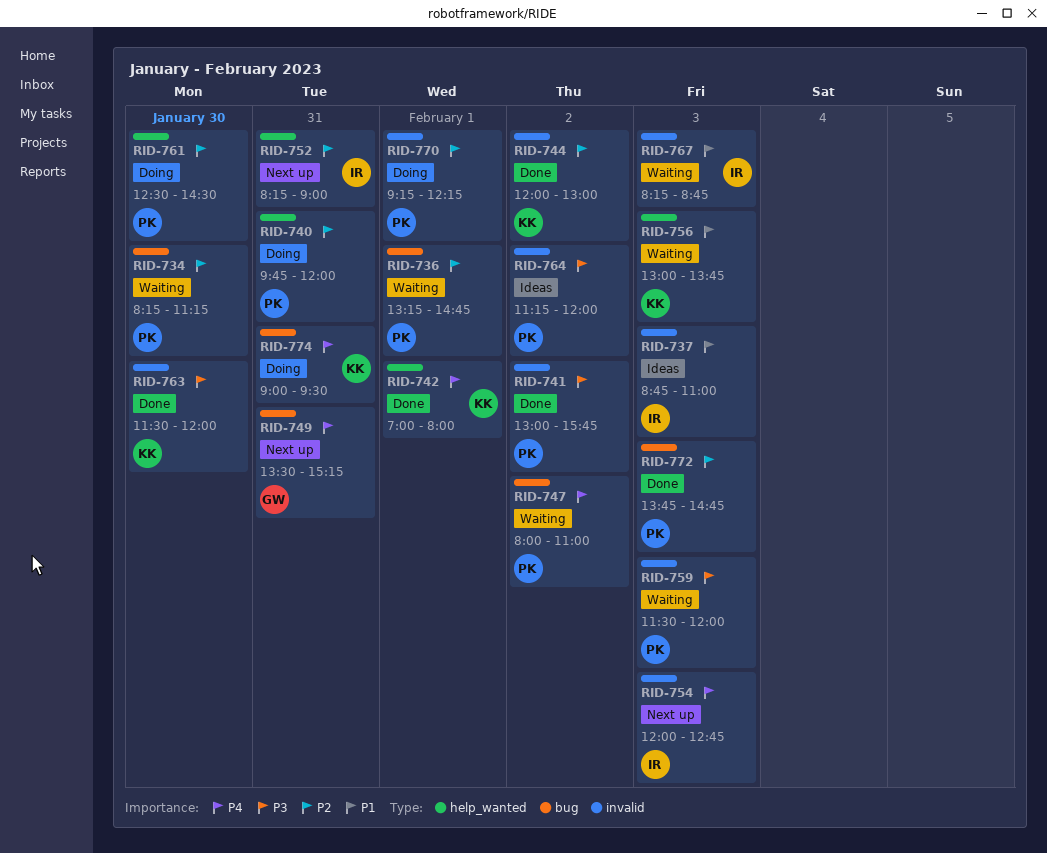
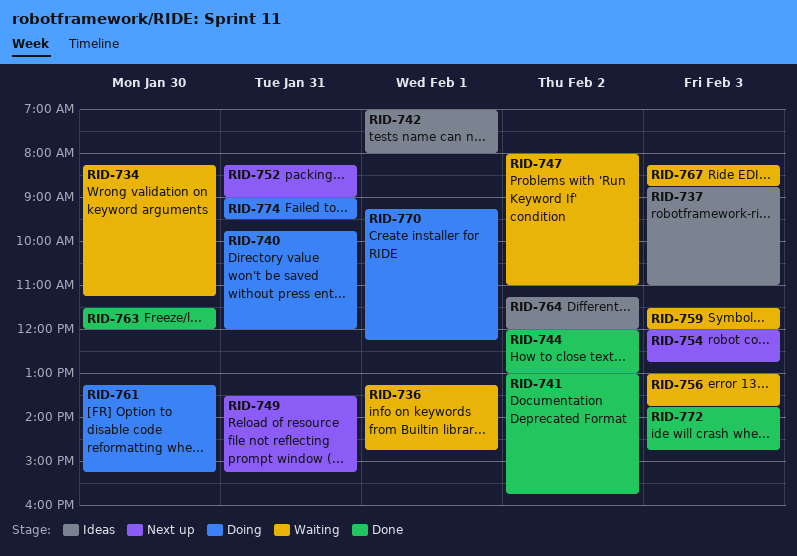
RID-742, status: Done -> Ideas
RID-761, begins: 12:30 -> 13:15
RID-761, ends: 14:30 -> 15:15

